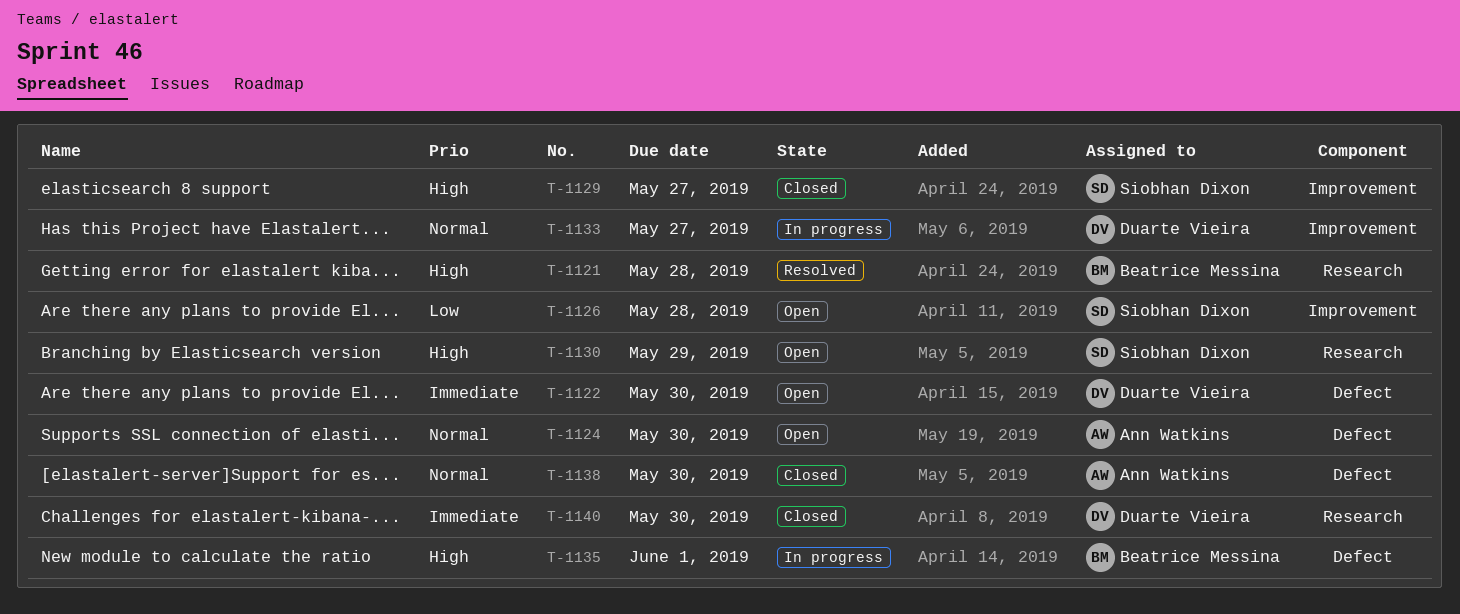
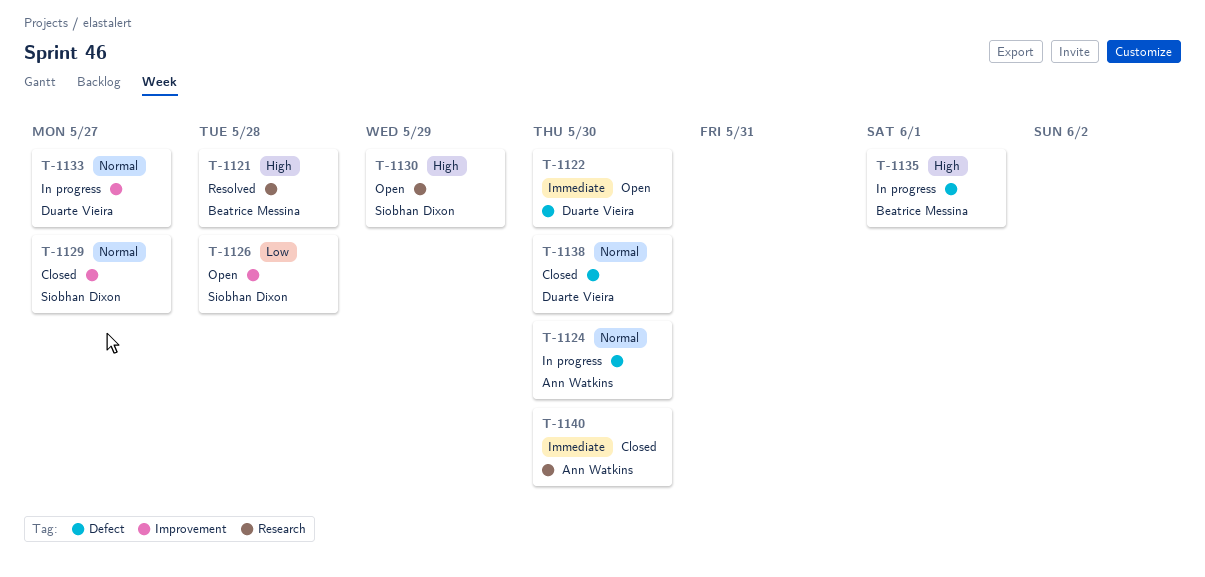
T-1124, status: Open -> In progress
T-1129, priority: High -> Normal
T-1138, owner: Ann Watkins -> Duarte Vieira
T-1140, owner: Duarte Vieira -> Ann Watkins

